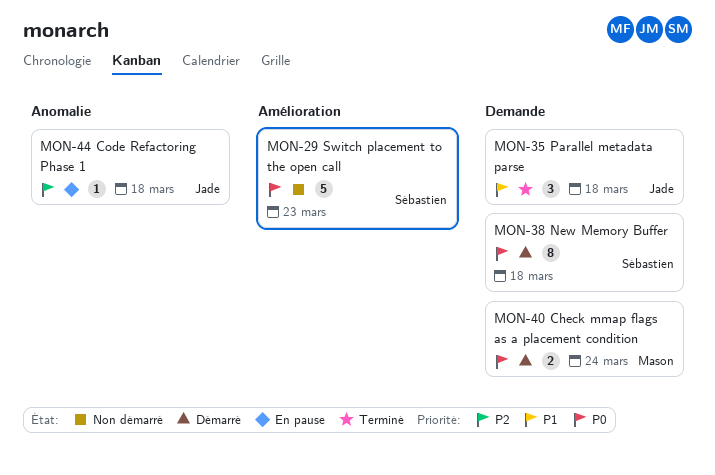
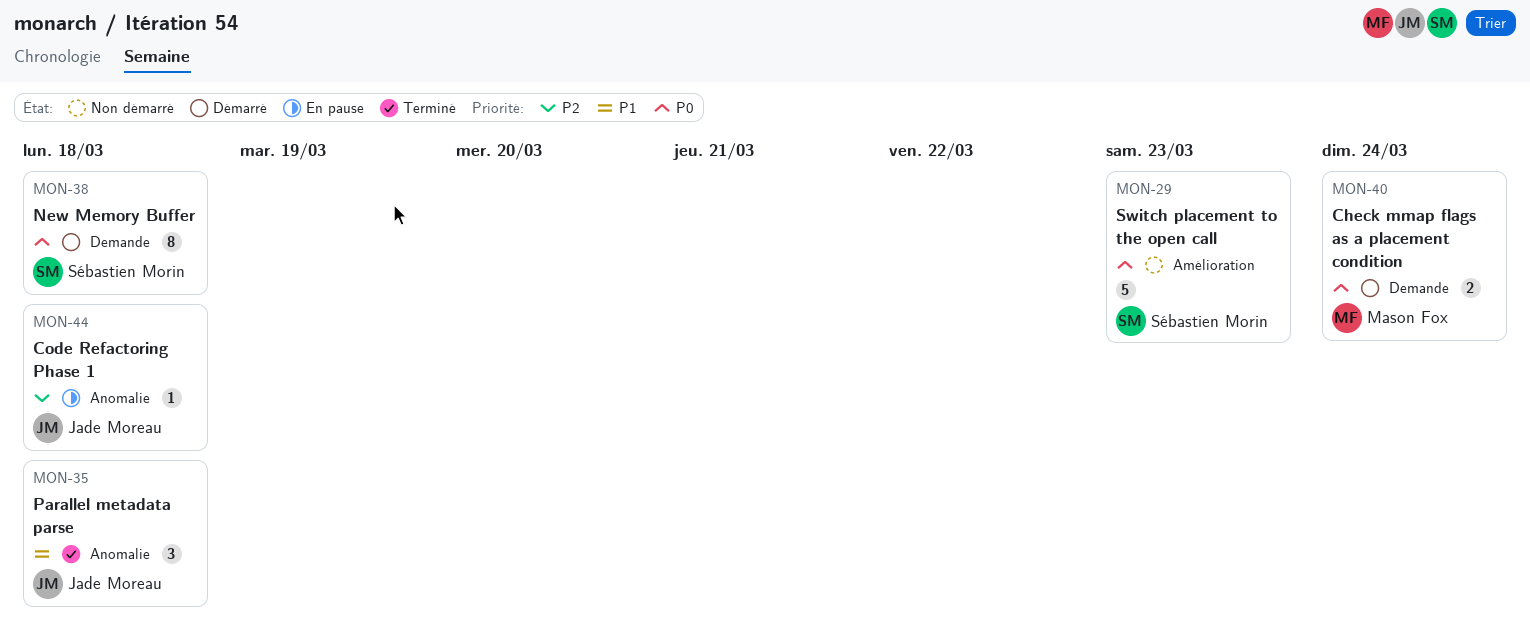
MON-35, label: Demande -> Anomalie

